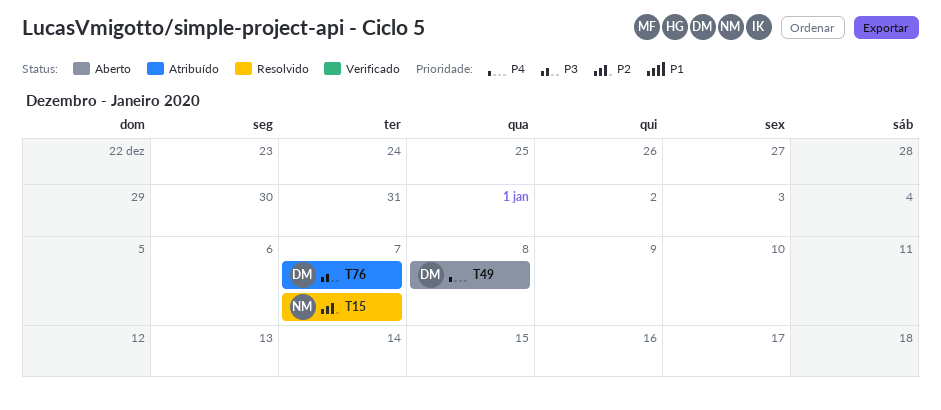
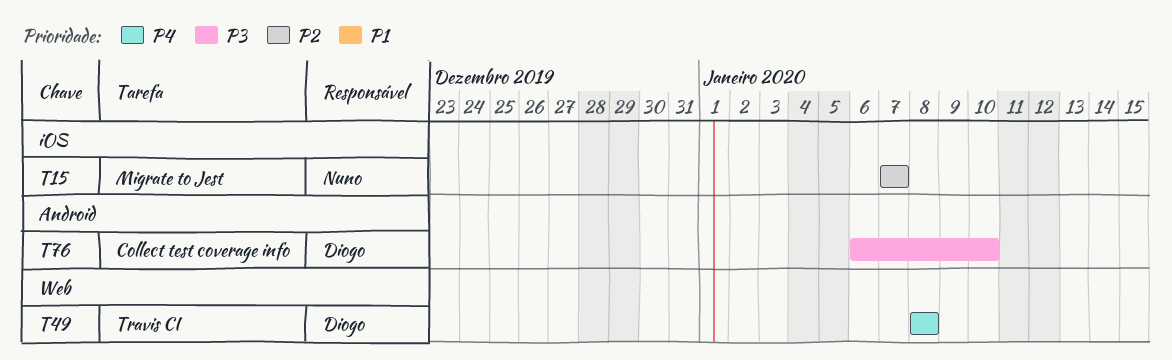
T76, start: Jan 7 -> Jan 6
T76, due: Jan 7 -> Jan 10

